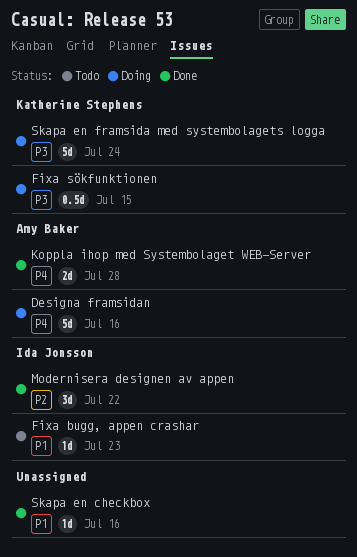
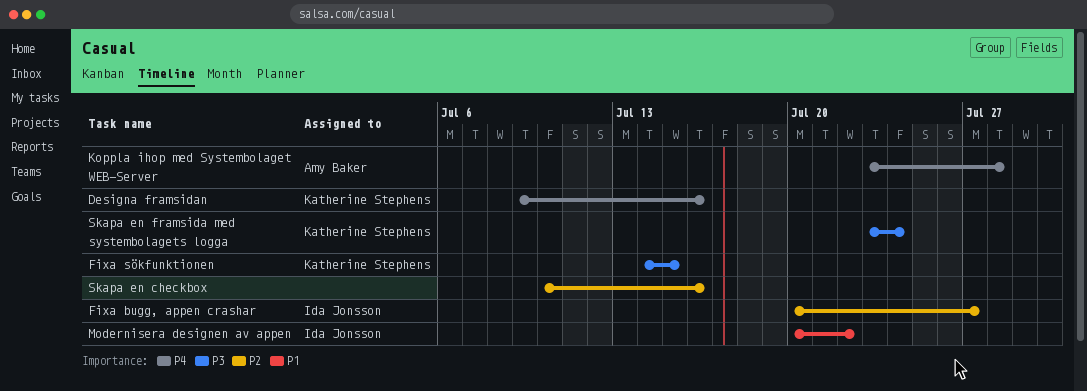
Designa framsidan, owner: Amy Baker -> Katherine Stephens
Fixa bugg, appen crashar, priority: P1 -> P2
Fixa bugg, appen crashar, due: Jul 23 -> Jul 27
Modernisera designen av appen, priority: P2 -> P1
Skapa en checkbox, priority: P1 -> P2

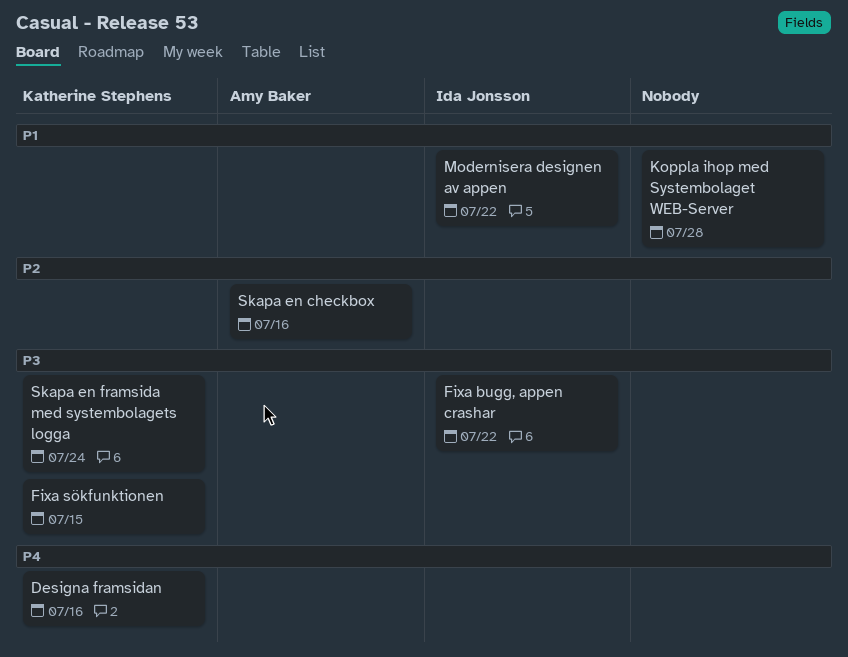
Fixa bugg, appen crashar, priority: P2 -> P3
Fixa bugg, appen crashar, due: Jul 27 -> Jul 22
Koppla ihop med Systembolaget WEB-Server, owner: Amy Baker -> none
Koppla ihop med Systembolaget WEB-Server, priority: P4 -> P1
Skapa en checkbox, owner: none -> Amy Baker

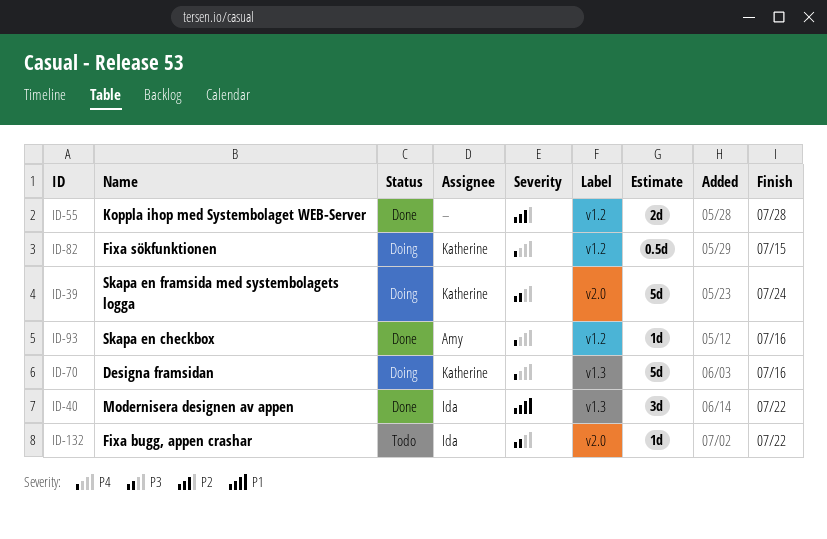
Fixa sökfunktionen, priority: P3 -> P4
Koppla ihop med Systembolaget WEB-Server, priority: P1 -> P2
Skapa en checkbox, priority: P2 -> P4

